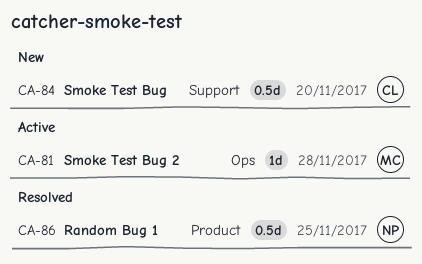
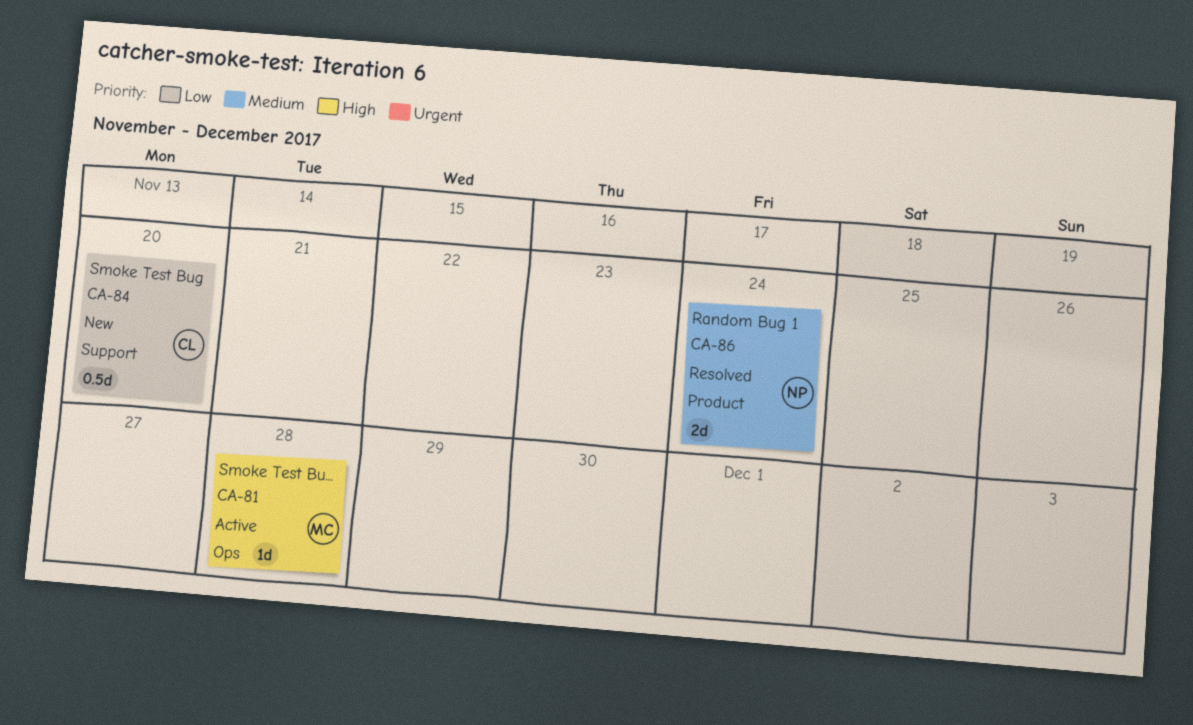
CA-86, estimate: 0.5d -> 2d
CA-86, due: Nov 25 -> Nov 24

